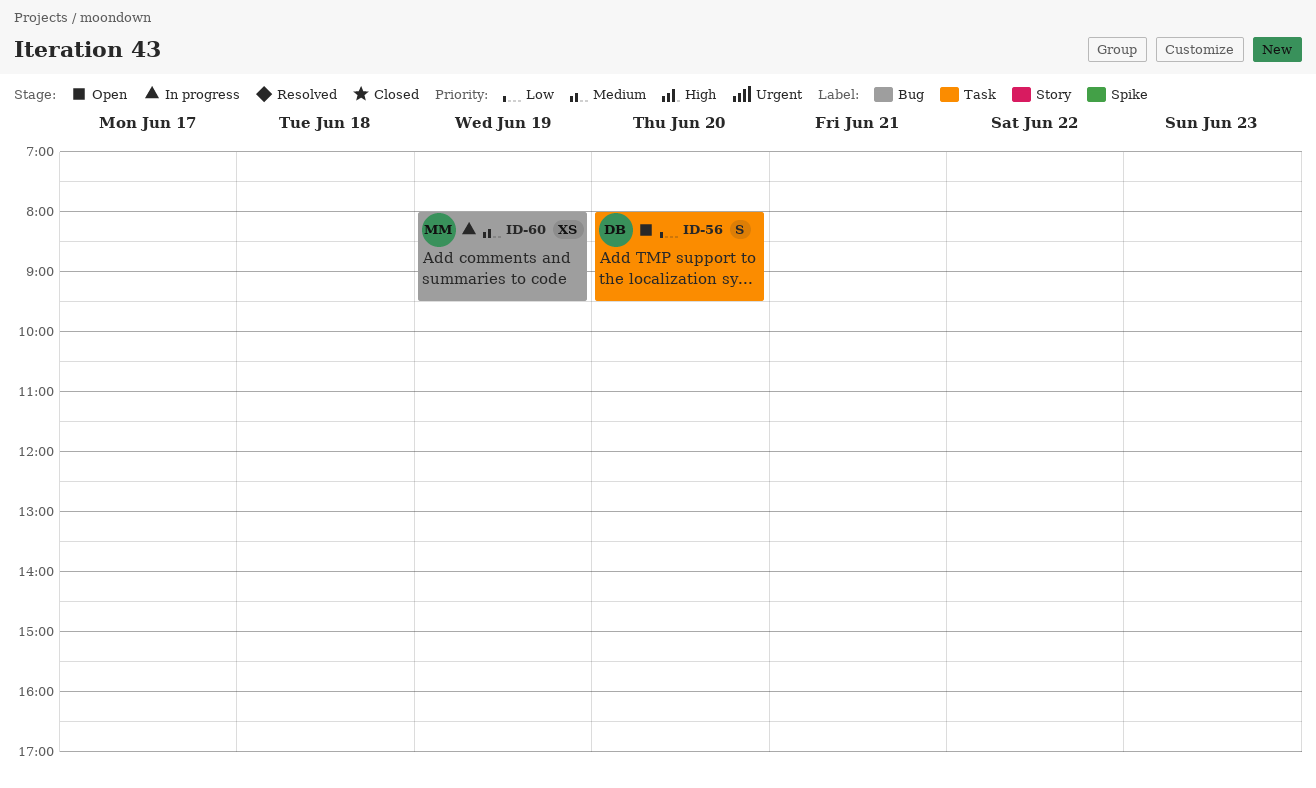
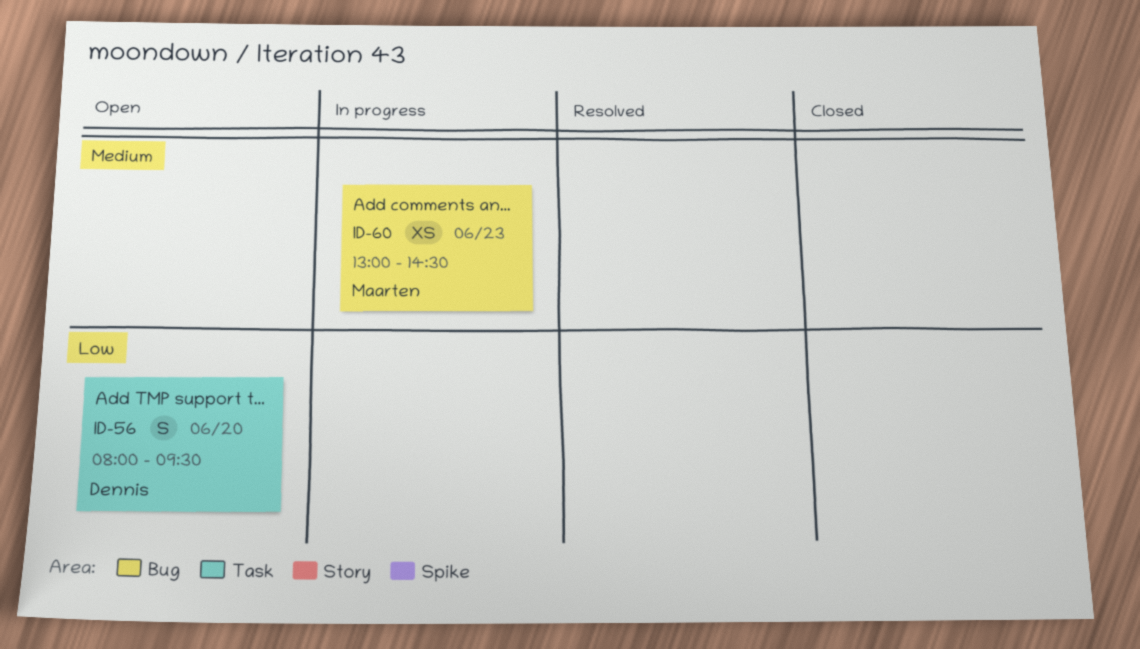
ID-60, day: Jun 19 -> Jun 23
ID-60, begins: 08:00 -> 13:00
ID-60, ends: 09:30 -> 14:30

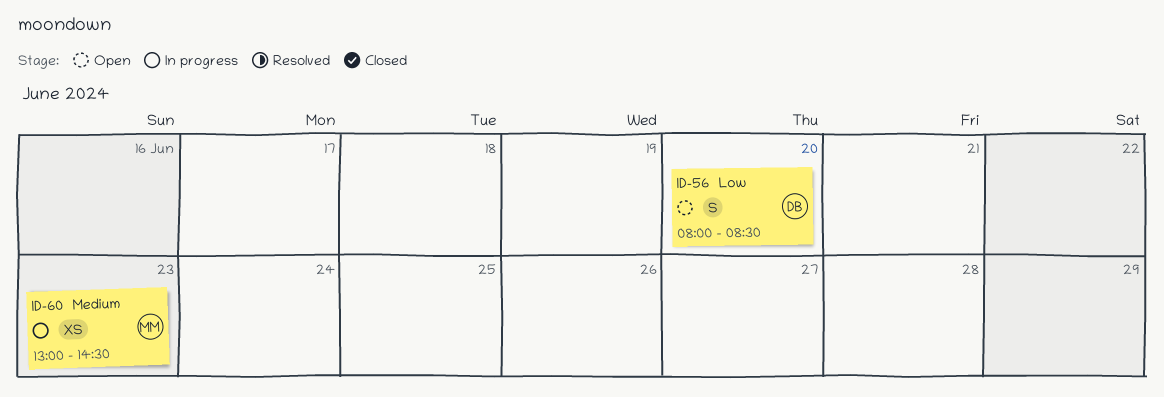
ID-56, ends: 09:30 -> 08:30

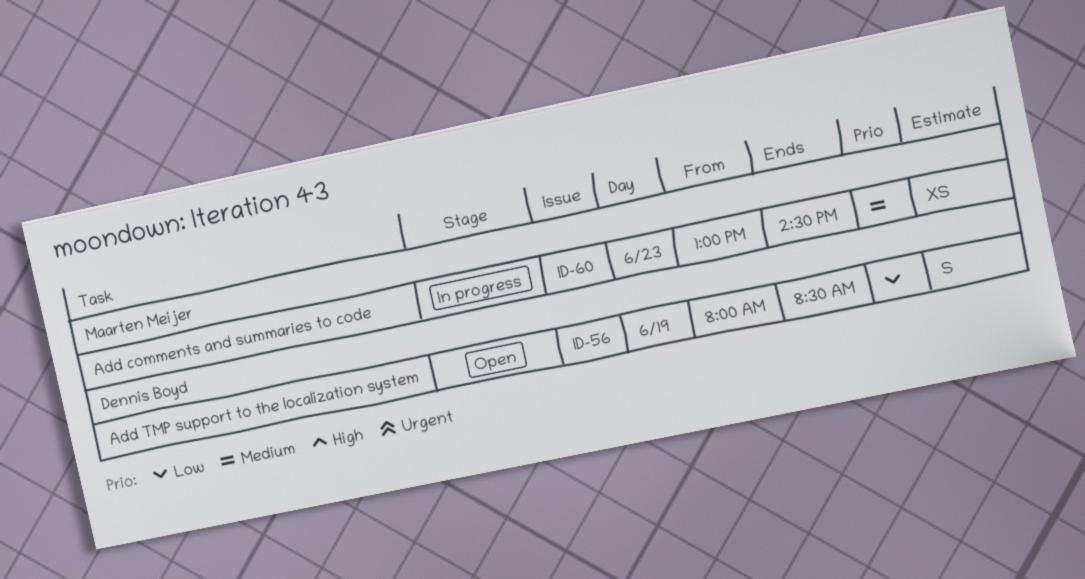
ID-56, day: Jun 20 -> Jun 19

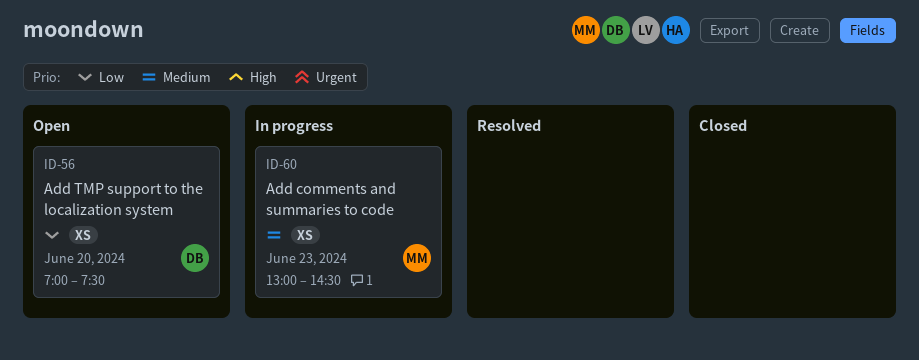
ID-56, estimate: S -> XS
ID-56, day: Jun 19 -> Jun 20
ID-56, begins: 08:00 -> 07:00
ID-56, ends: 08:30 -> 07:30

